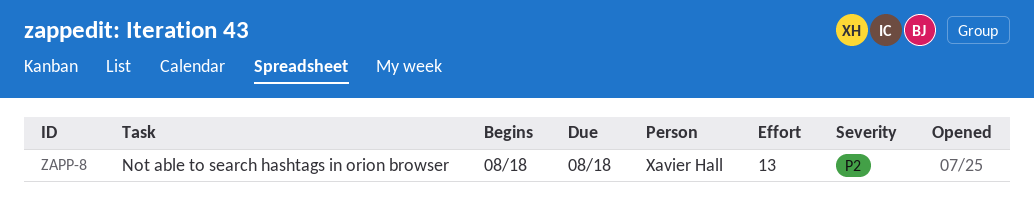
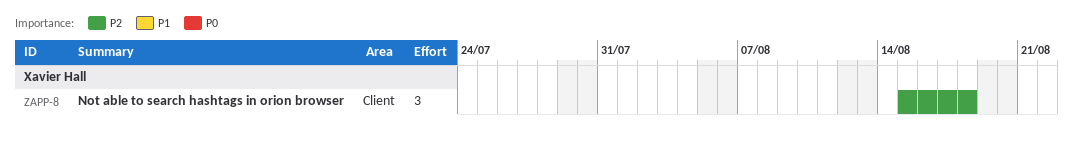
ZAPP-8, estimate: 13 -> 3
ZAPP-8, start: Aug 18 -> Aug 15

